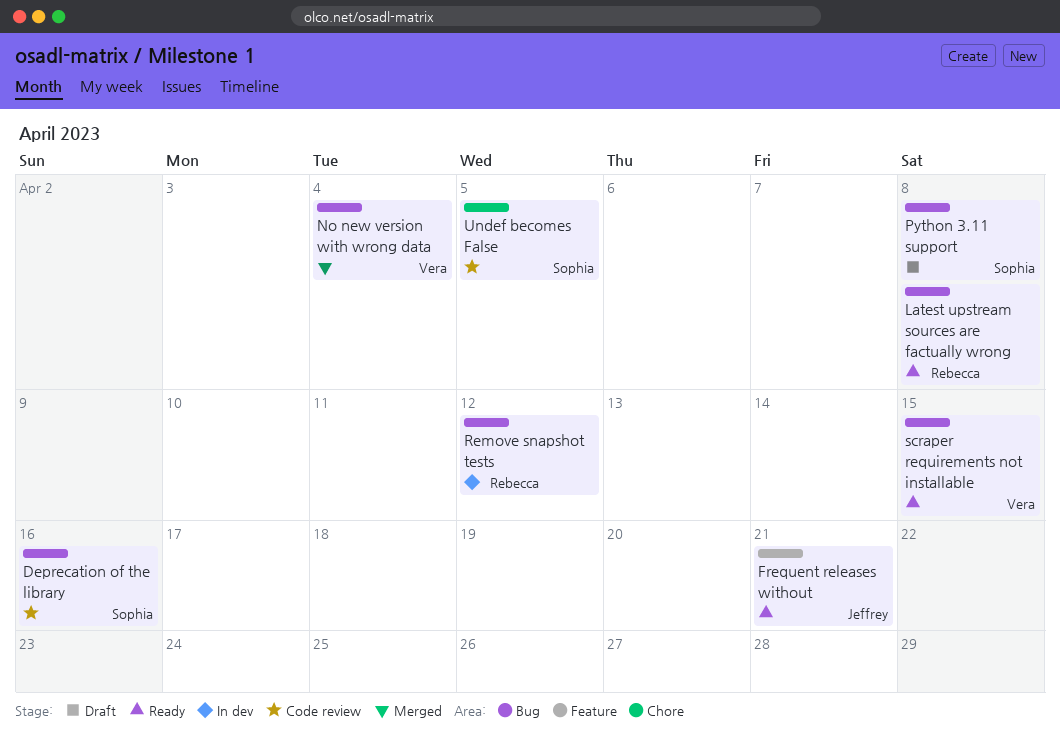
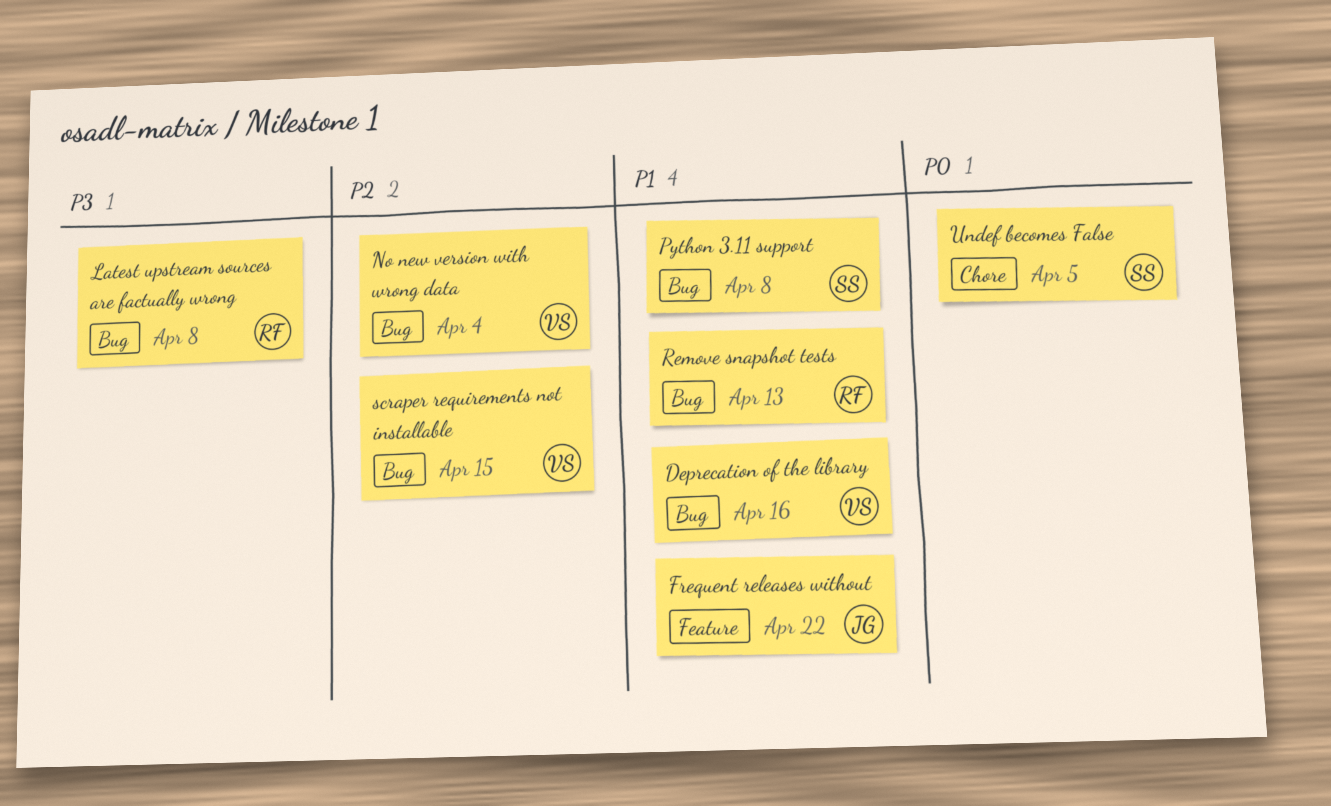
Deprecation of the library, owner: Sophia -> Vera
Frequent releases without, due: Apr 21 -> Apr 22
Remove snapshot tests, due: Apr 12 -> Apr 13

